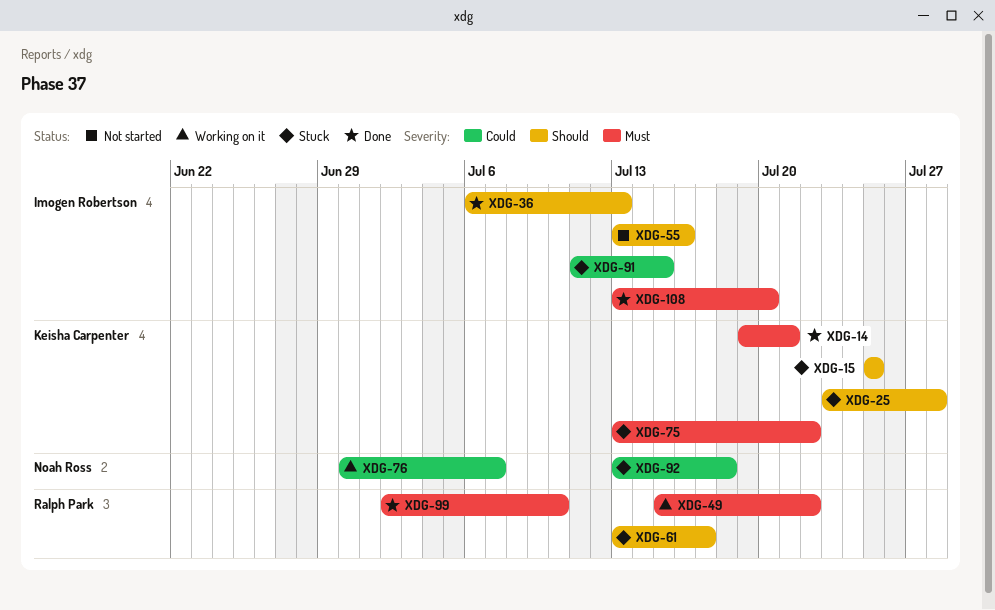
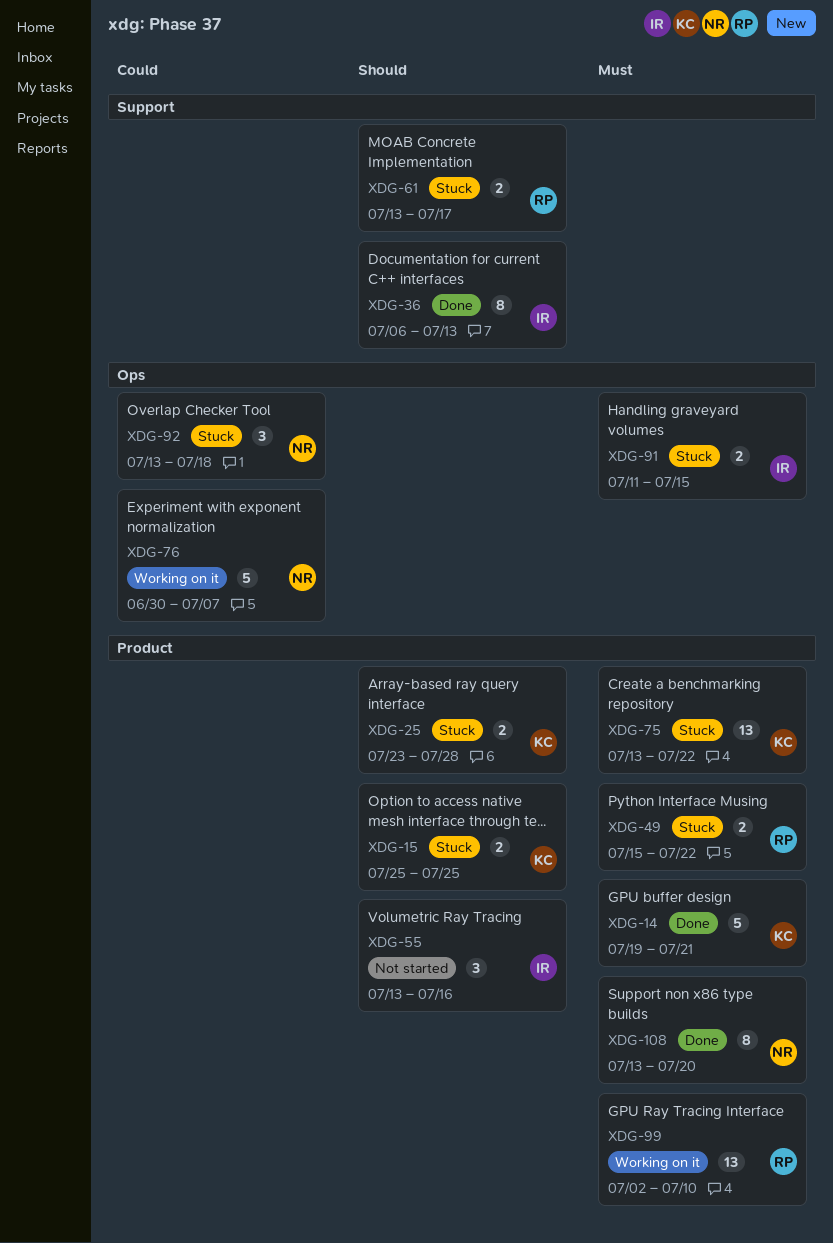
XDG-49, status: Working on it -> Stuck
XDG-91, priority: Could -> Must
XDG-99, status: Done -> Working on it
XDG-108, owner: Imogen Robertson -> Noah Ross

